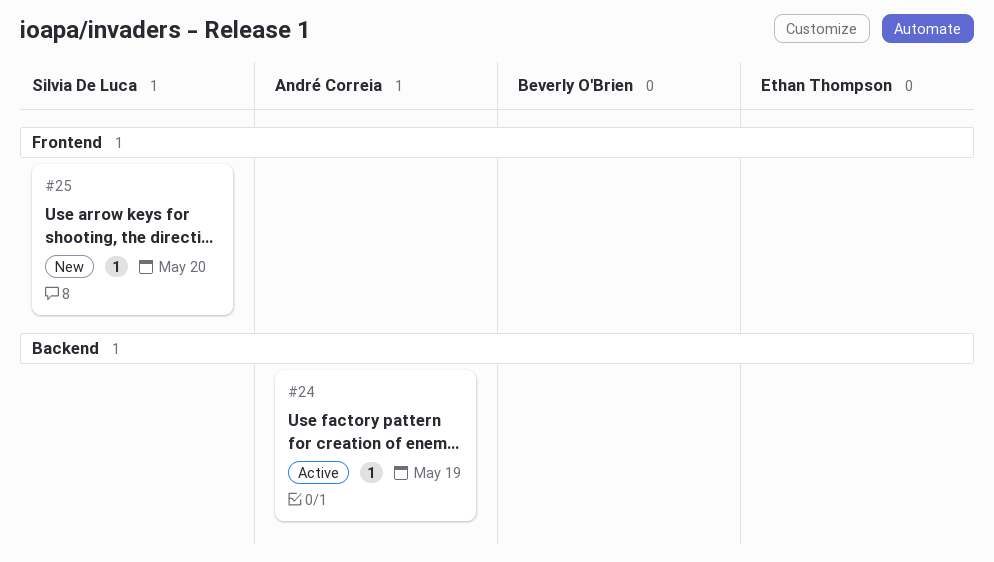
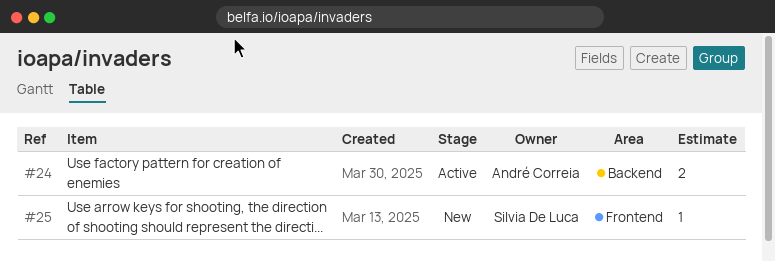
#24, estimate: 1 -> 2

